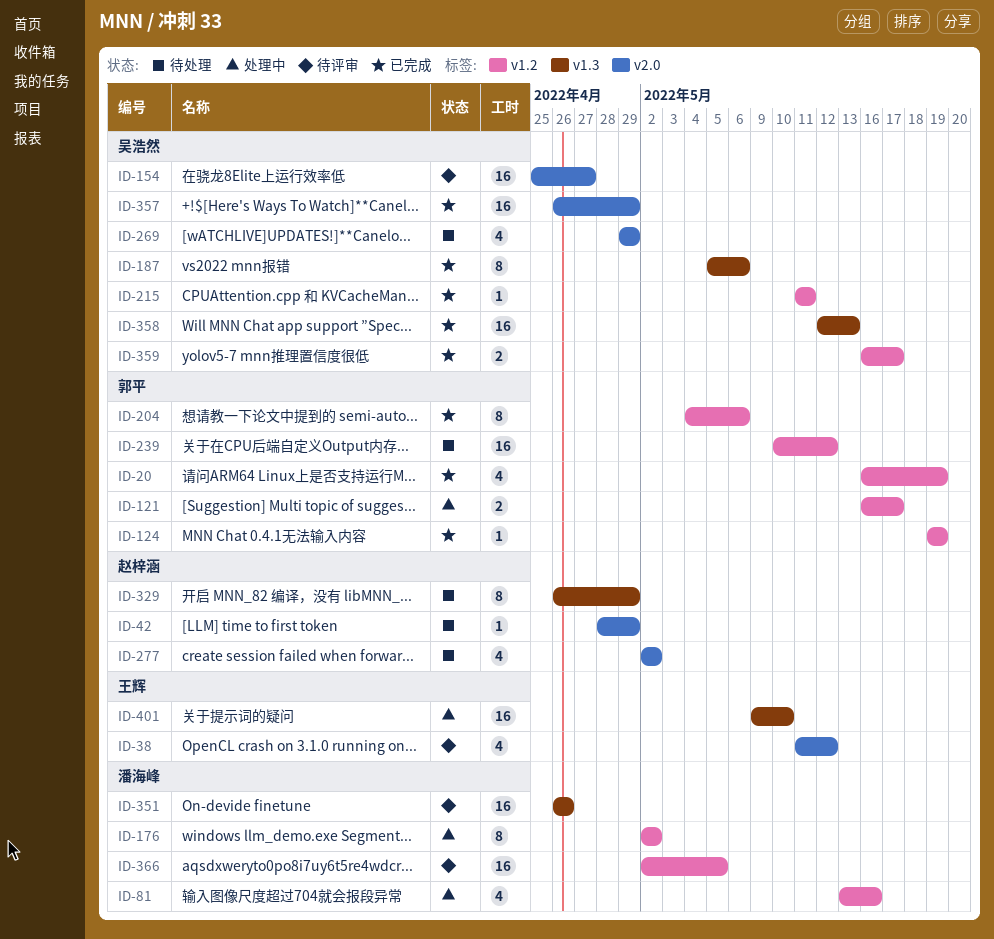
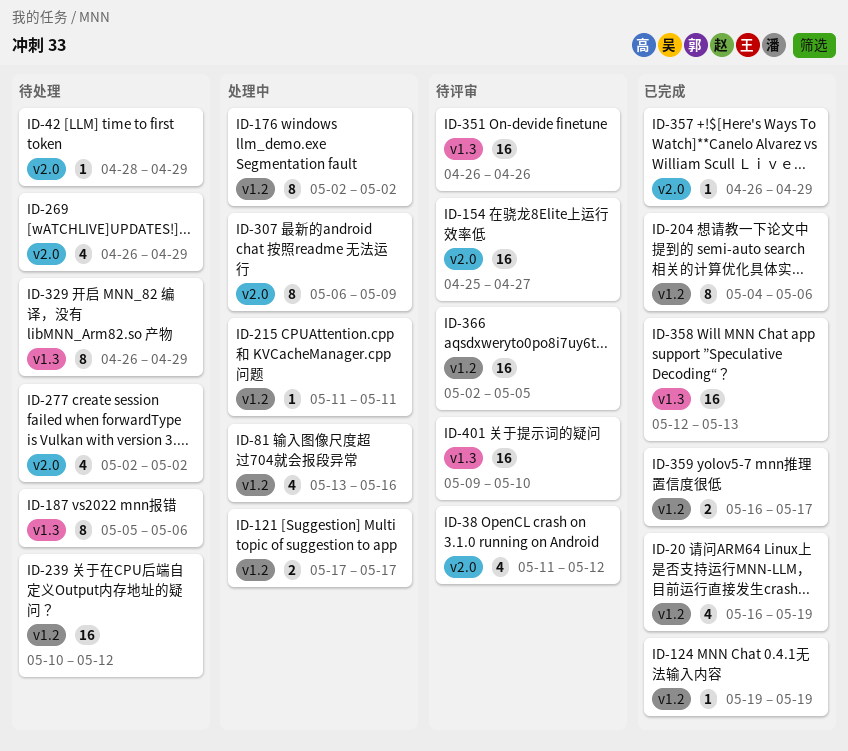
ID-121, start: May 16 -> May 17
ID-187, status: 已完成 -> 待处理
ID-215, status: 已完成 -> 处理中
ID-269, start: Apr 29 -> Apr 26
ID-307: none -> present
ID-357, estimate: 16 -> 1
ID-401, status: 处理中 -> 待评审

